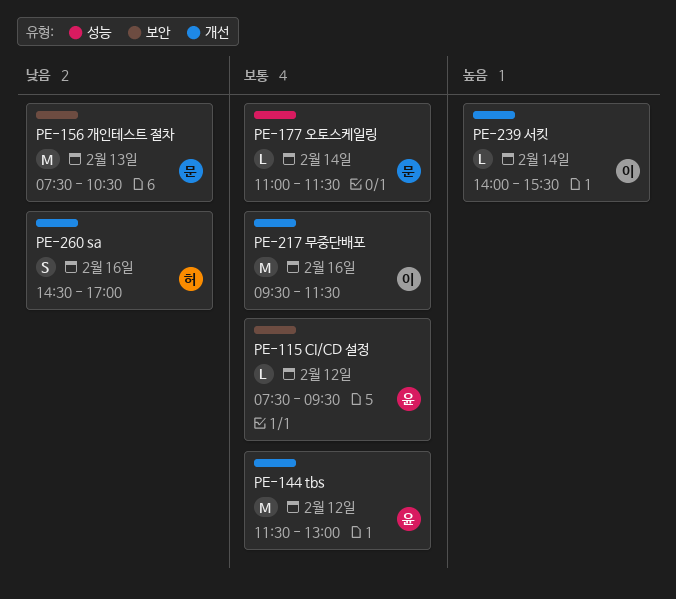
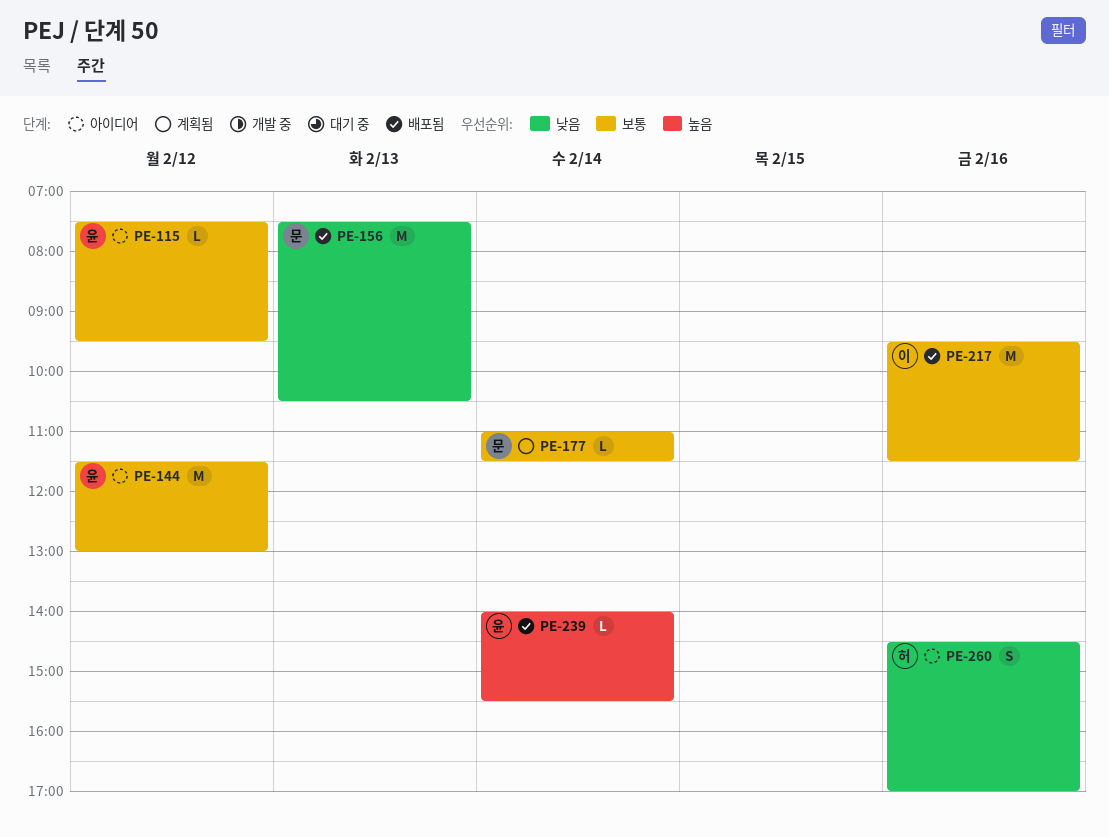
PE-239, owner: 이 -> 윤

